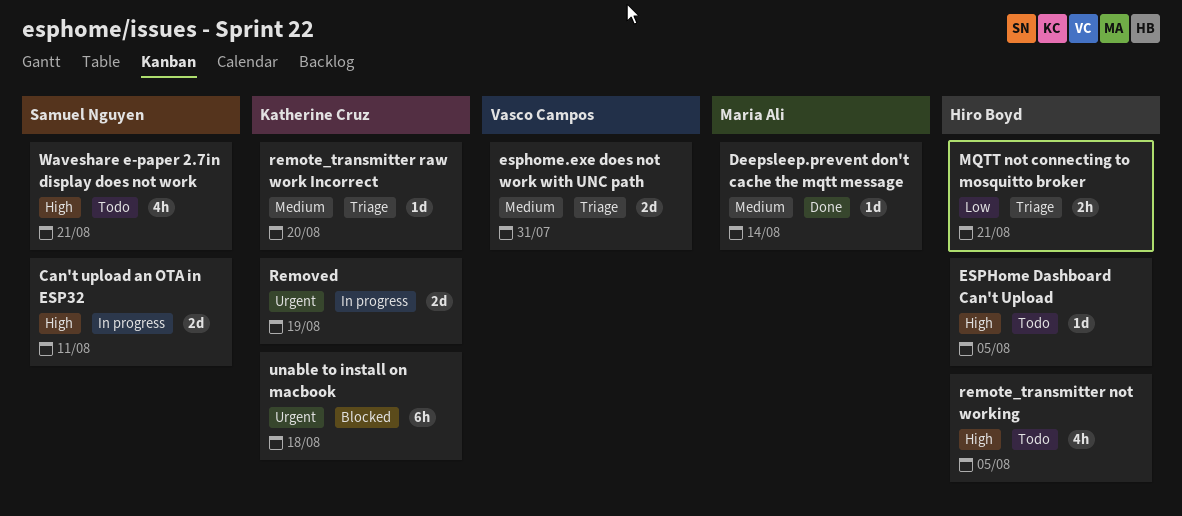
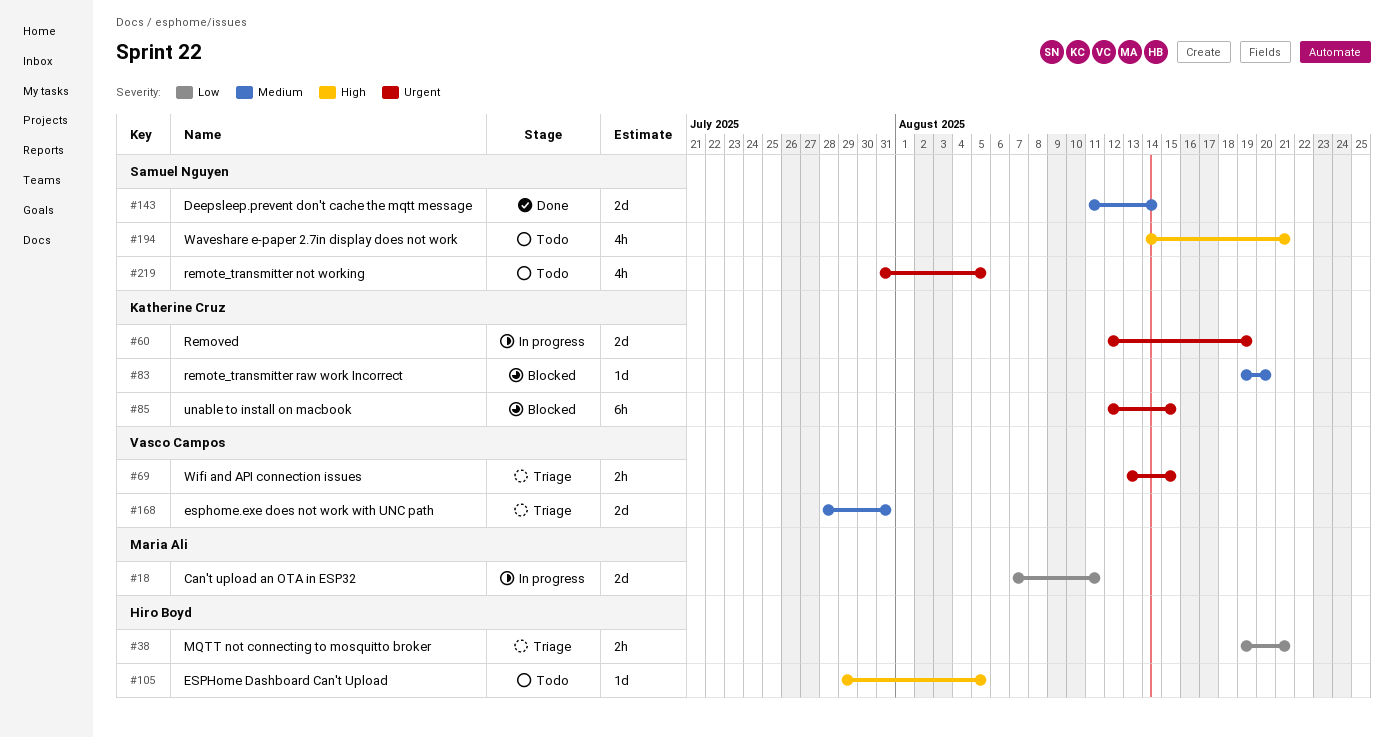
Can't upload an OTA in ESP32, owner: Samuel Nguyen -> Maria Ali
Can't upload an OTA in ESP32, priority: High -> Low
Deepsleep.prevent don't cache the mqtt message, owner: Maria Ali -> Samuel Nguyen
Deepsleep.prevent don't cache the mqtt message, estimate: 1d -> 2d
remote_transmitter not working, owner: Hiro Boyd -> Samuel Nguyen
remote_transmitter not working, priority: High -> Urgent
remote_transmitter raw work Incorrect, status: Triage -> Blocked
unable to install on macbook, due: Aug 18 -> Aug 15
Wifi and API connection issues: none -> present

